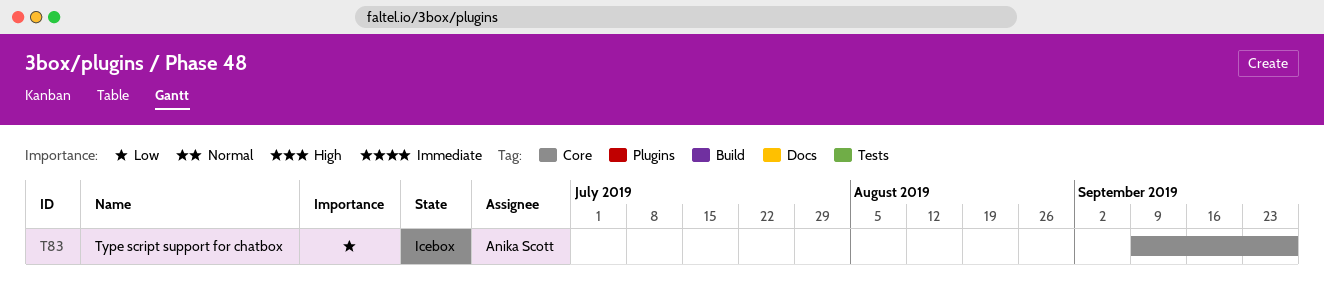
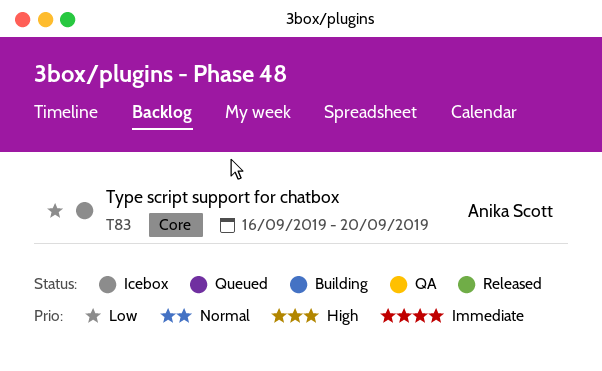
T83, start: Sep 9 -> Sep 16
T83, due: Sep 27 -> Sep 20

